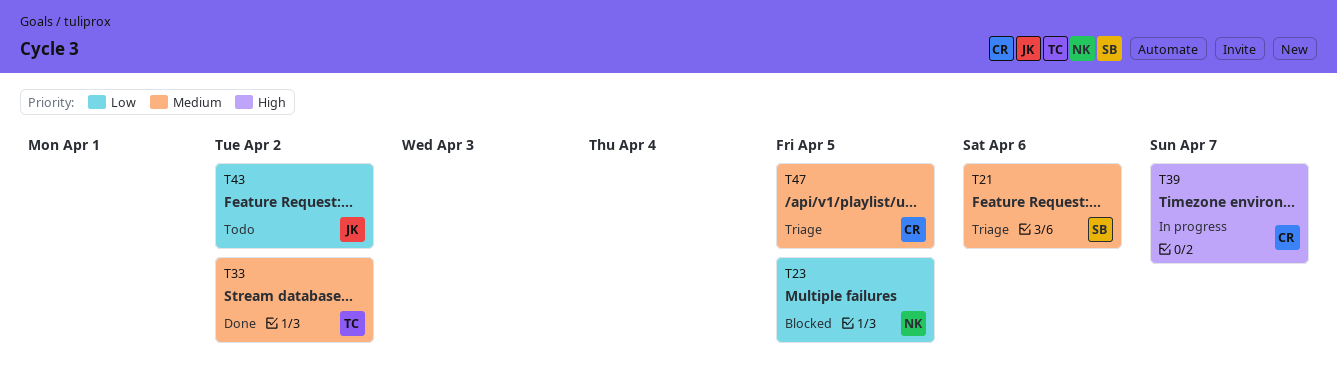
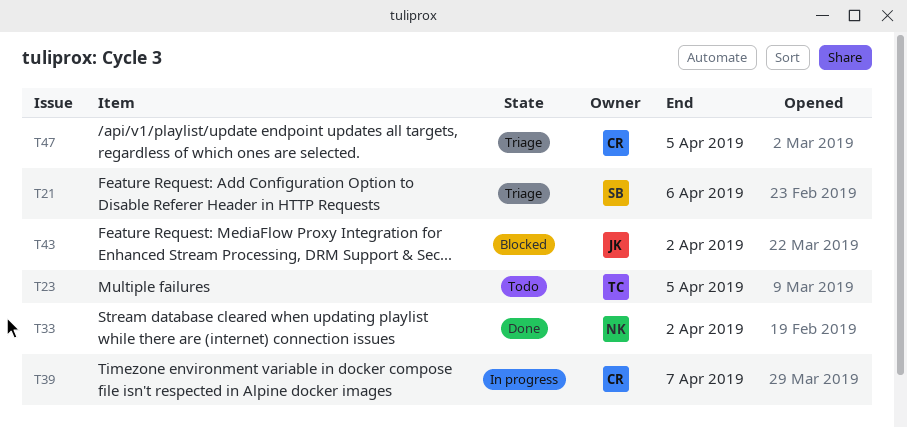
T23, status: Blocked -> Todo
T23, owner: NK -> TC
T33, owner: TC -> NK
T43, status: Todo -> Blocked

